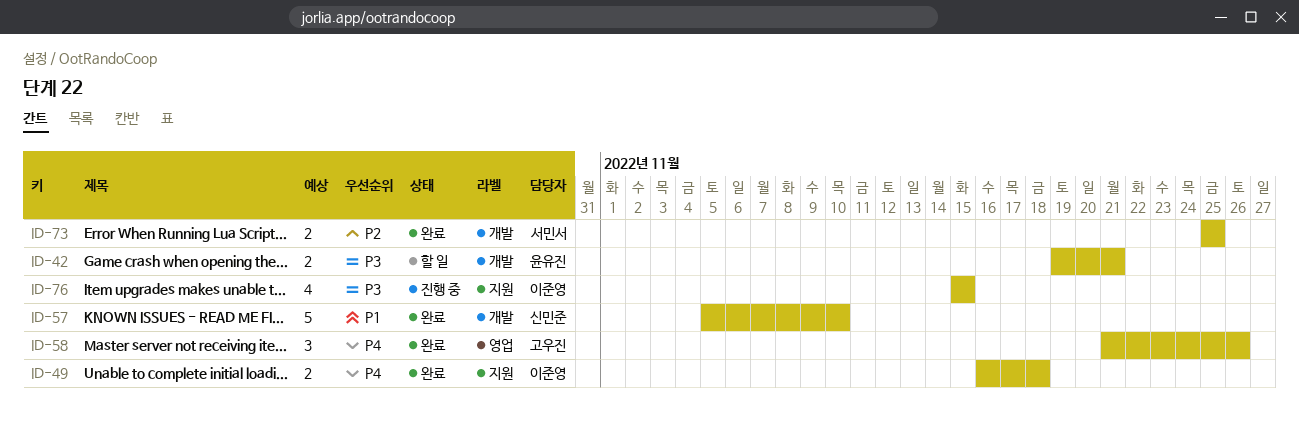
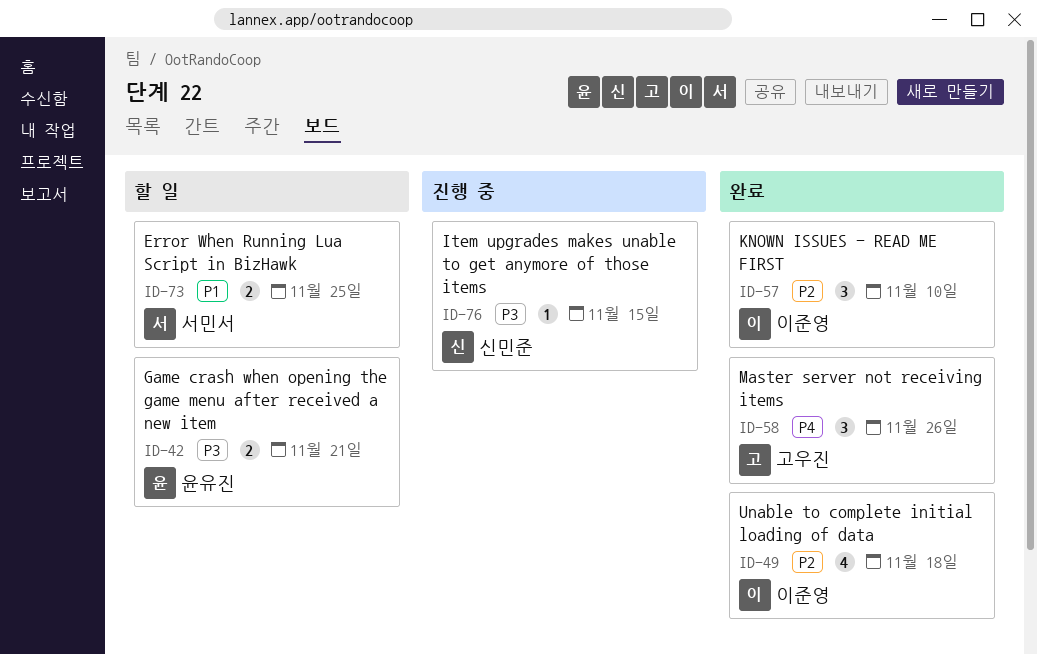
ID-49, priority: P4 -> P2
ID-49, estimate: 2 -> 4
ID-57, owner: 신민준 -> 이준영
ID-57, priority: P1 -> P2
ID-57, estimate: 5 -> 3
ID-73, status: 완료 -> 할 일
ID-73, priority: P2 -> P1
ID-76, owner: 이준영 -> 신민준
ID-76, estimate: 4 -> 1

